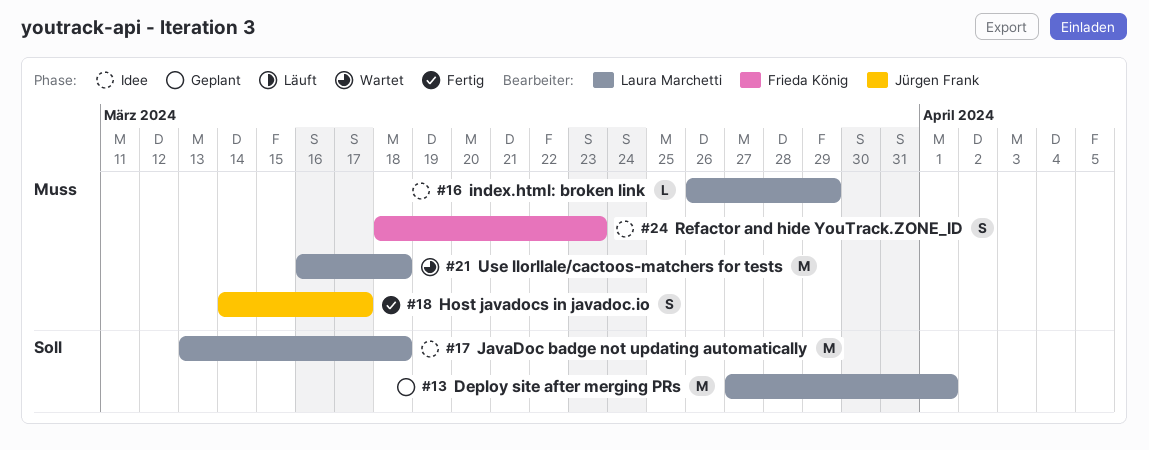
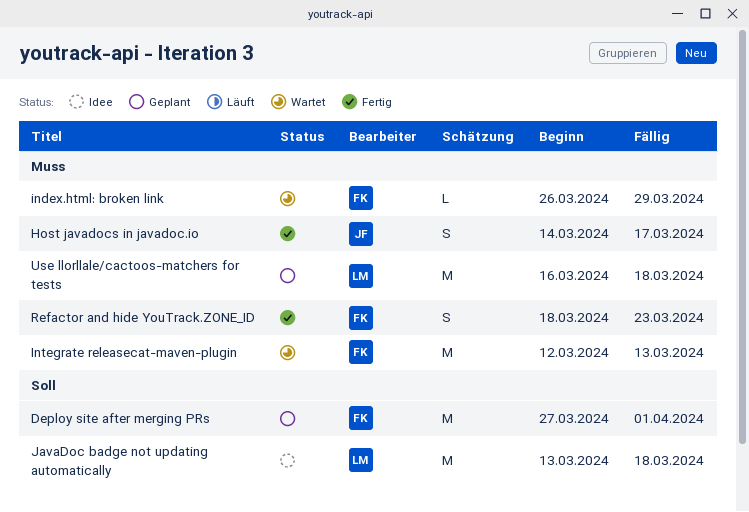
Deploy site after merging PRs, owner: Laura Marchetti -> Frieda König
index.html: broken link, status: Idee -> Wartet
index.html: broken link, owner: Laura Marchetti -> Frieda König
Integrate releasecat-maven-plugin: none -> present
Refactor and hide YouTrack.ZONE_ID, status: Idee -> Fertig
Use llorllale/cactoos-matchers for tests, status: Wartet -> Geplant

